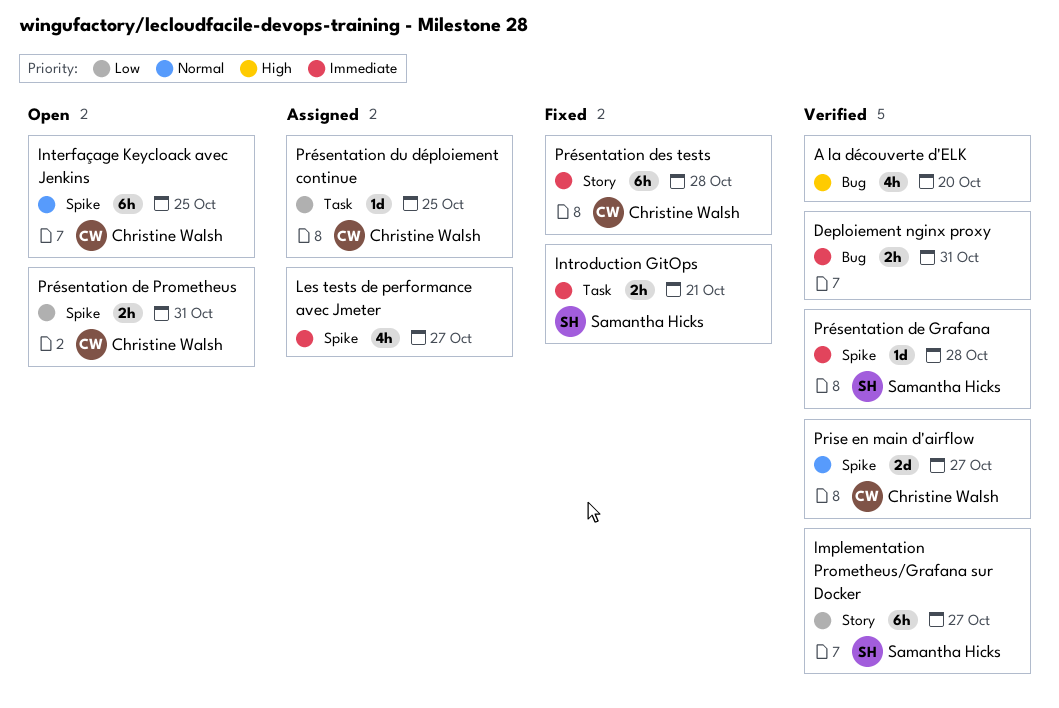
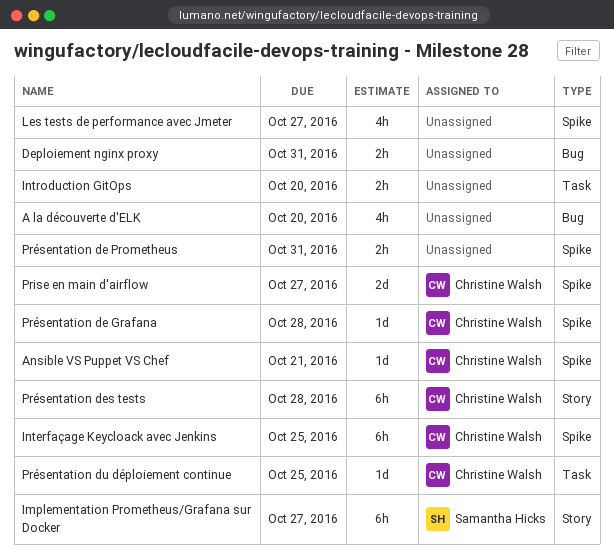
Ansible VS Puppet VS Chef: none -> present
Introduction GitOps, owner: Samantha Hicks -> none
Introduction GitOps, due: Oct 21 -> Oct 20
Présentation de Grafana, owner: Samantha Hicks -> Christine Walsh
Présentation de Prometheus, owner: Christine Walsh -> none

